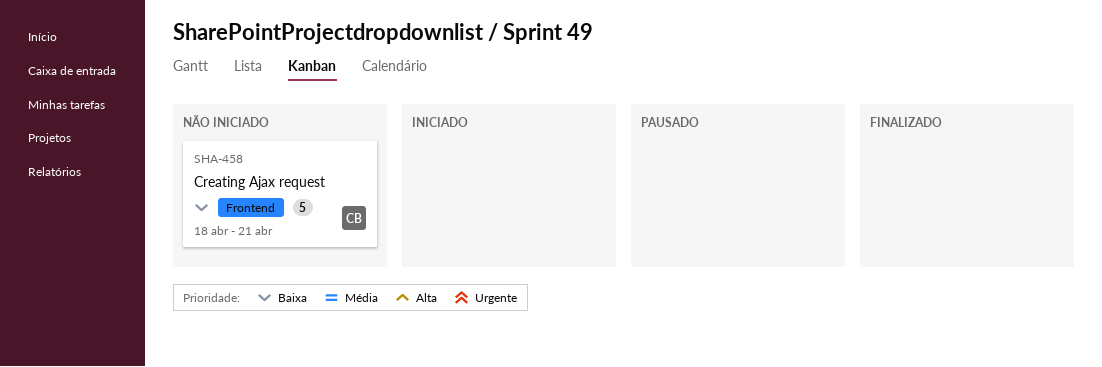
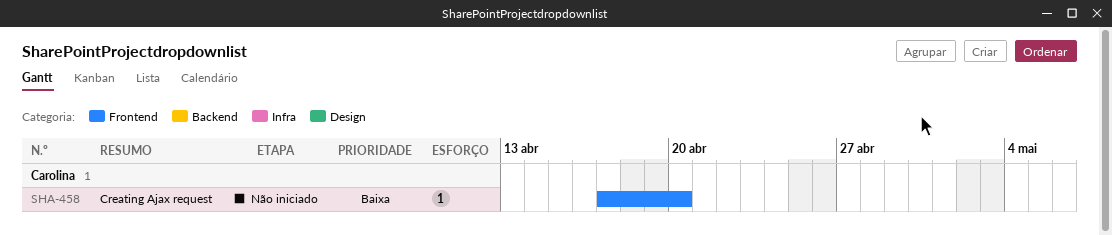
SHA-458, estimate: 5 -> 1
SHA-458, start: Apr 18 -> Apr 17
SHA-458, due: Apr 21 -> Apr 20

